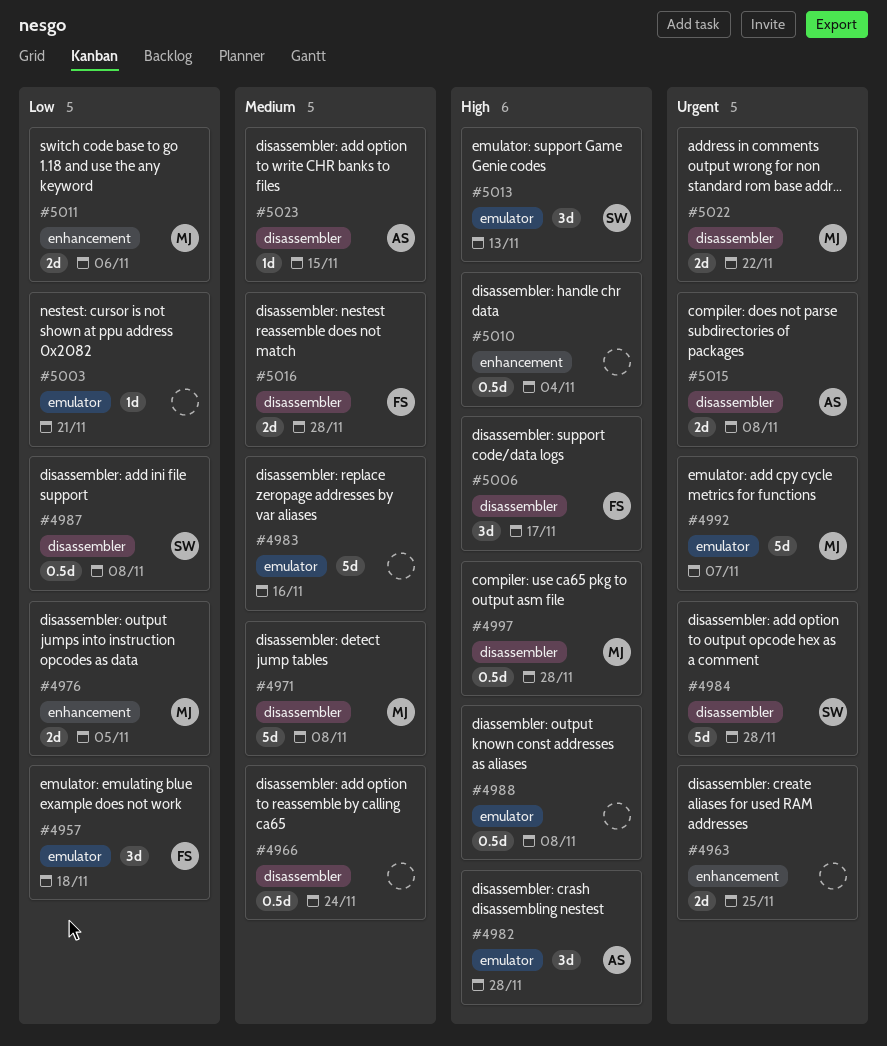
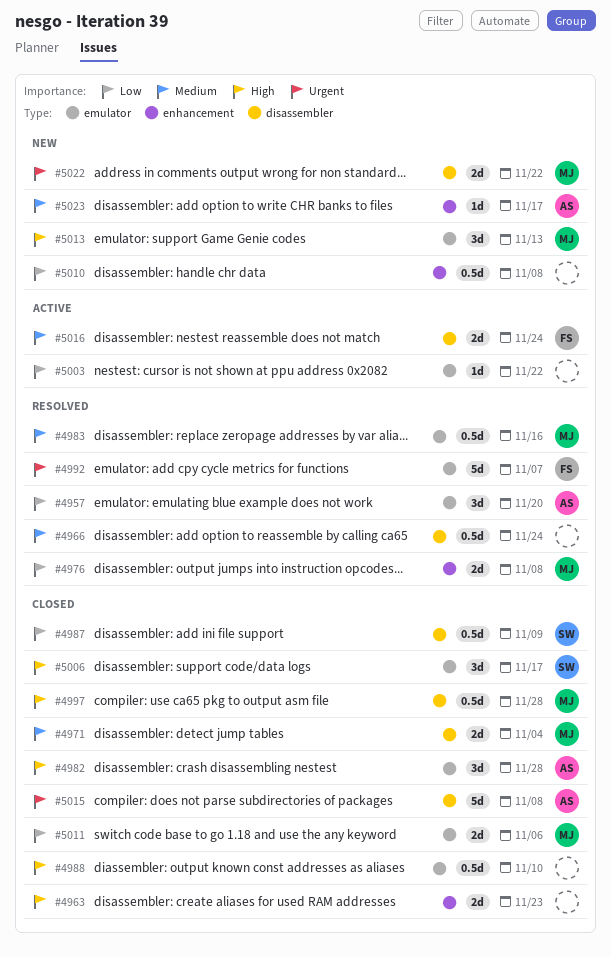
#4957, owner: FS -> AS
#4957, due: Nov 18 -> Nov 20
#4963, priority: Urgent -> High
#4963, due: Nov 25 -> Nov 23
#4971, estimate: 5d -> 2d
#4971, due: Nov 8 -> Nov 4
#4976, due: Nov 5 -> Nov 8
#4983, owner: none -> MJ
#4983, estimate: 5d -> 0.5d
#4984: present -> none
#4987, due: Nov 8 -> Nov 9
#4988, due: Nov 8 -> Nov 10
#4992, owner: MJ -> FS
#5003, due: Nov 21 -> Nov 22
#5006, owner: FS -> SW
#5006, label: disassembler -> emulator
#5010, priority: High -> Low
#5010, due: Nov 4 -> Nov 8
#5011, label: enhancement -> emulator
#5013, owner: SW -> MJ
#5015, estimate: 2d -> 5d
#5016, due: Nov 28 -> Nov 24
#5023, label: disassembler -> enhancement
#5023, due: Nov 15 -> Nov 17

